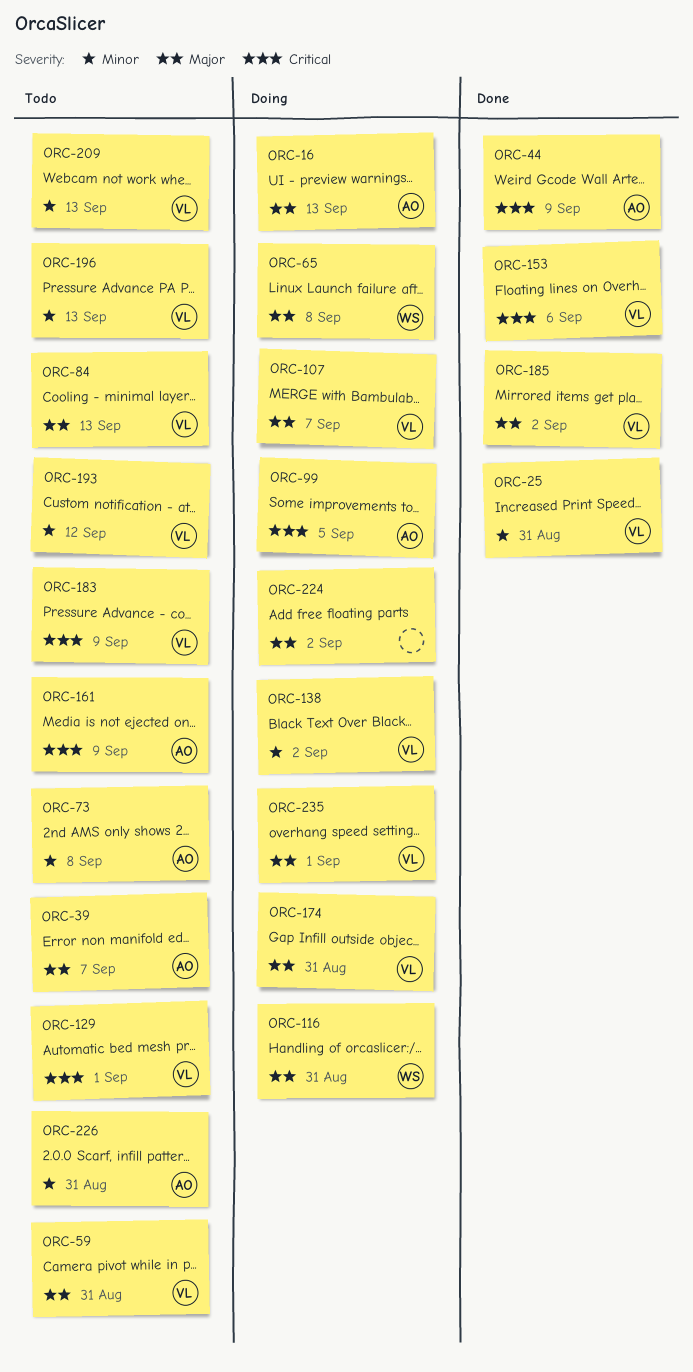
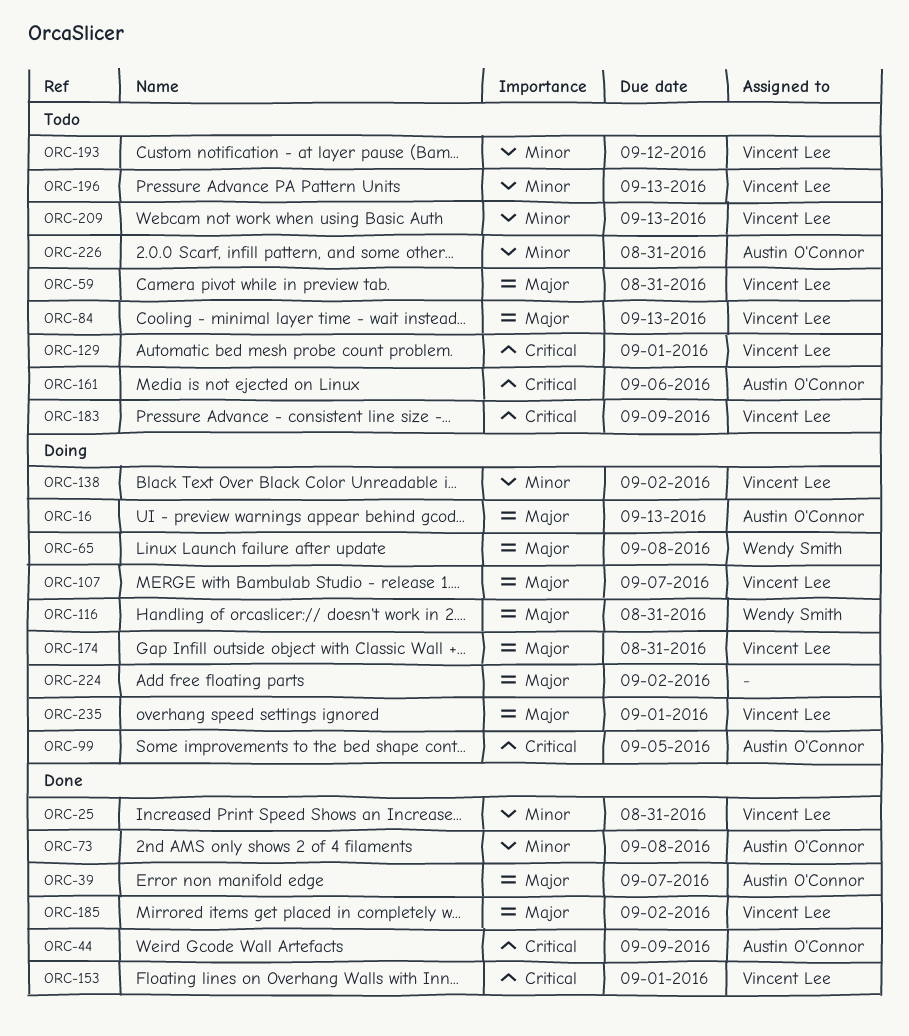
ORC-39, status: Todo -> Done
ORC-73, status: Todo -> Done
ORC-153, due: Sep 6 -> Sep 1
ORC-161, due: Sep 9 -> Sep 6

